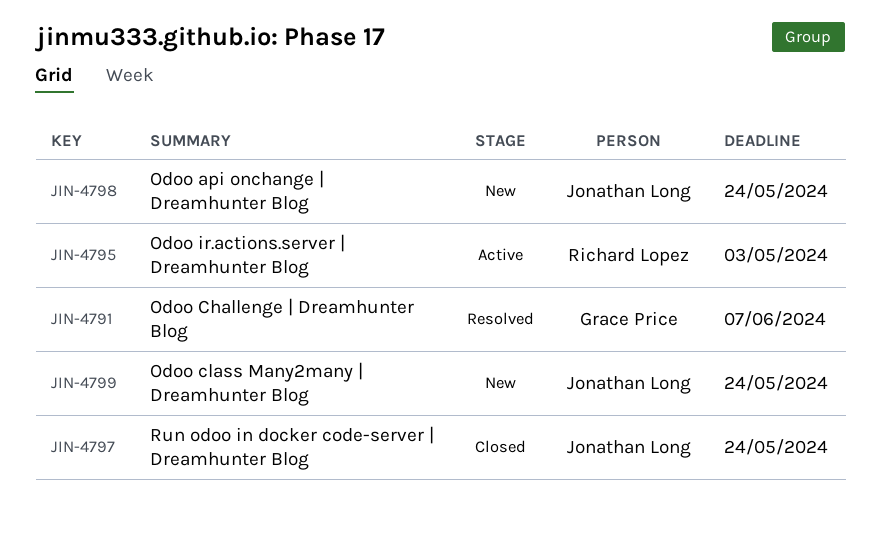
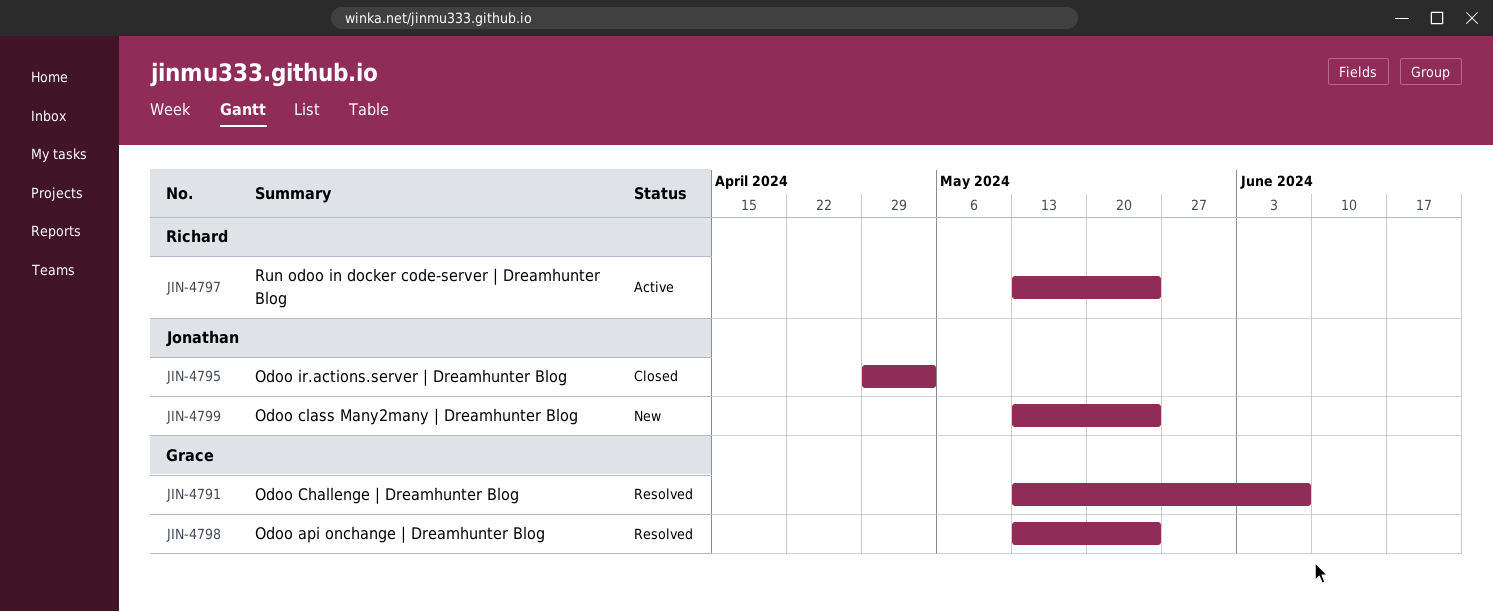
JIN-4795, status: Active -> Closed
JIN-4795, owner: Richard Lopez -> Jonathan Long
JIN-4797, status: Closed -> Active
JIN-4797, owner: Jonathan Long -> Richard Lopez
JIN-4798, status: New -> Resolved
JIN-4798, owner: Jonathan Long -> Grace Price

